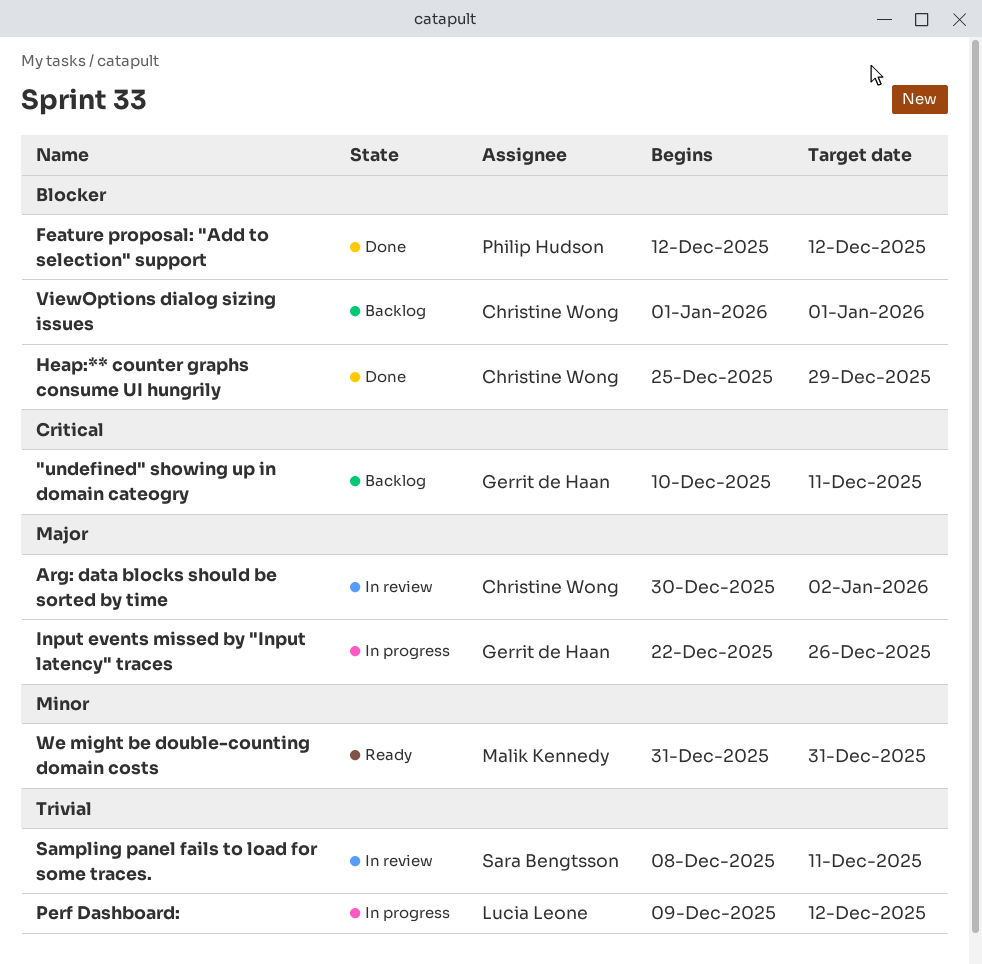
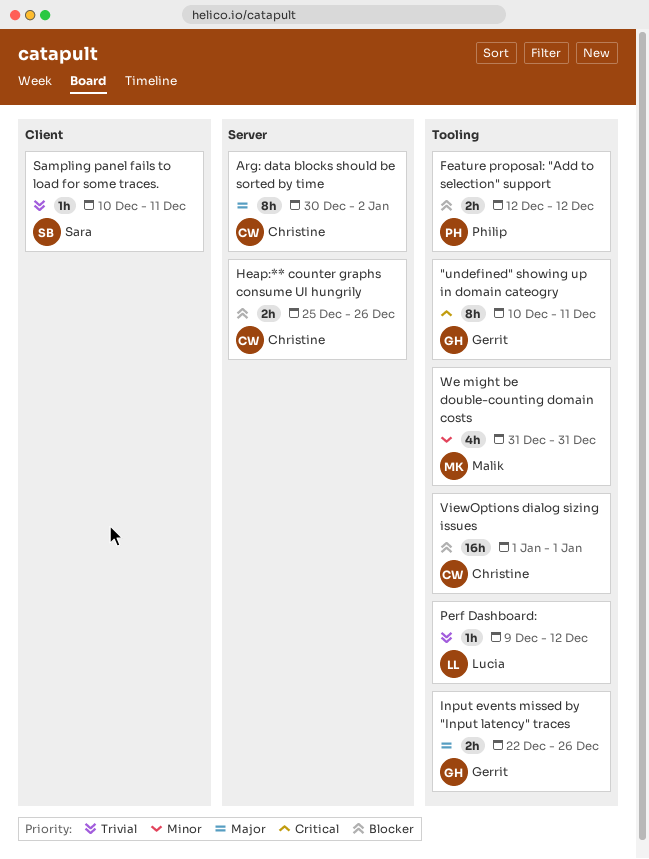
Heap:** counter graphs consume UI hungrily, due: Dec 29 -> Dec 26
Sampling panel fails to load for some traces., start: Dec 8 -> Dec 10

